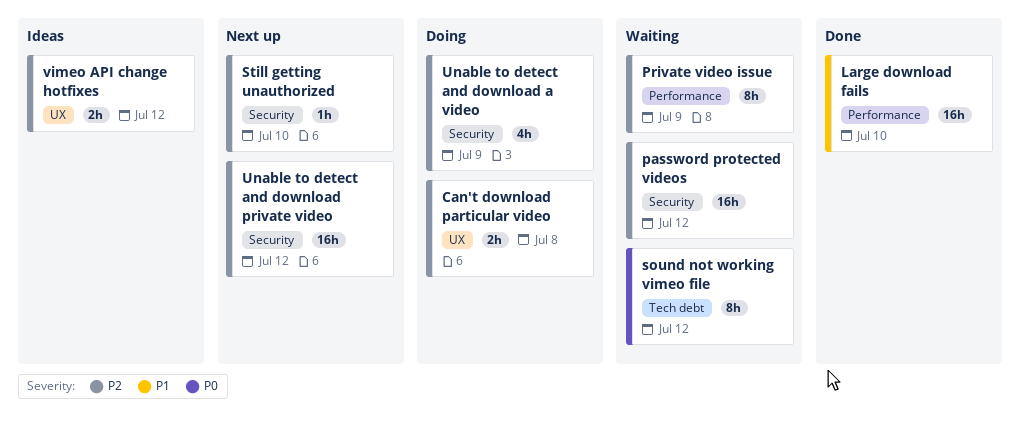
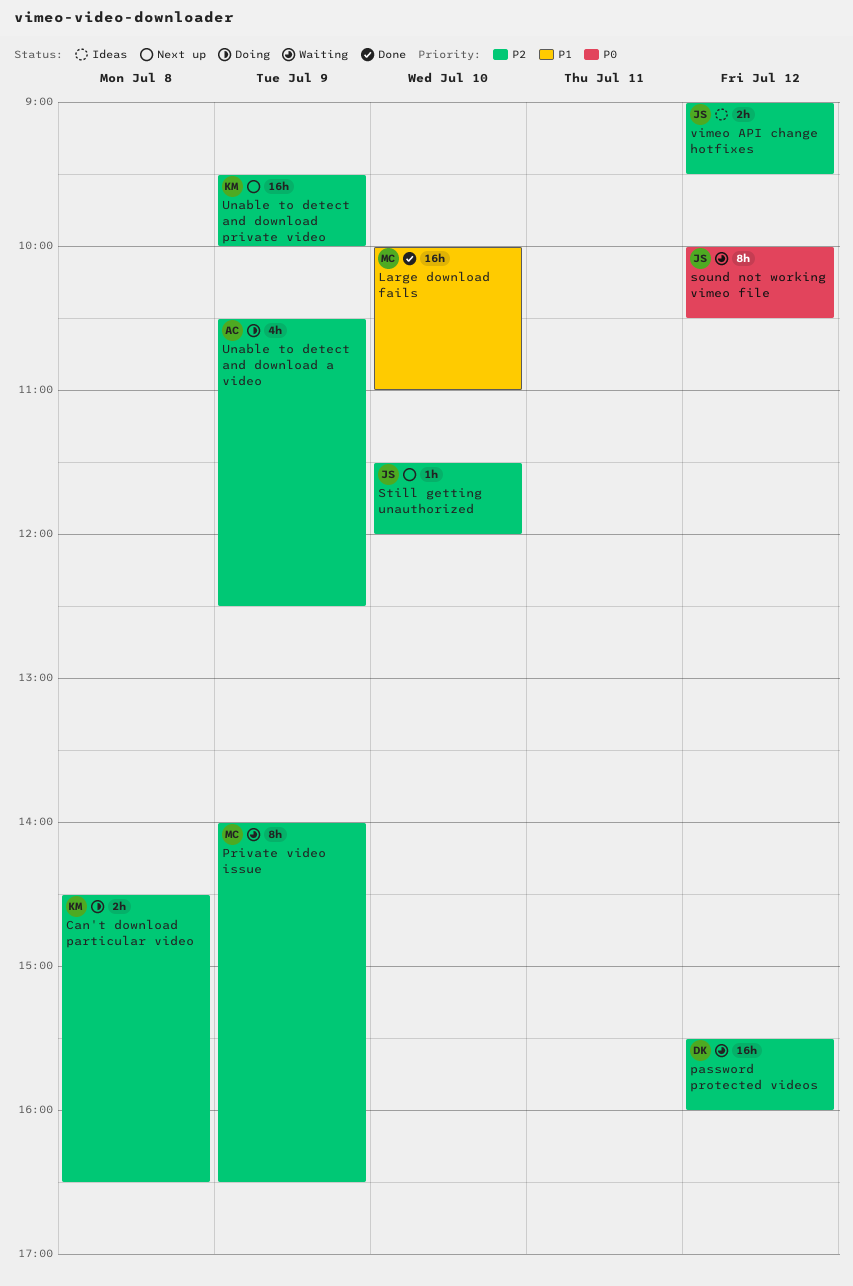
Unable to detect and download private video, day: Jul 12 -> Jul 9

